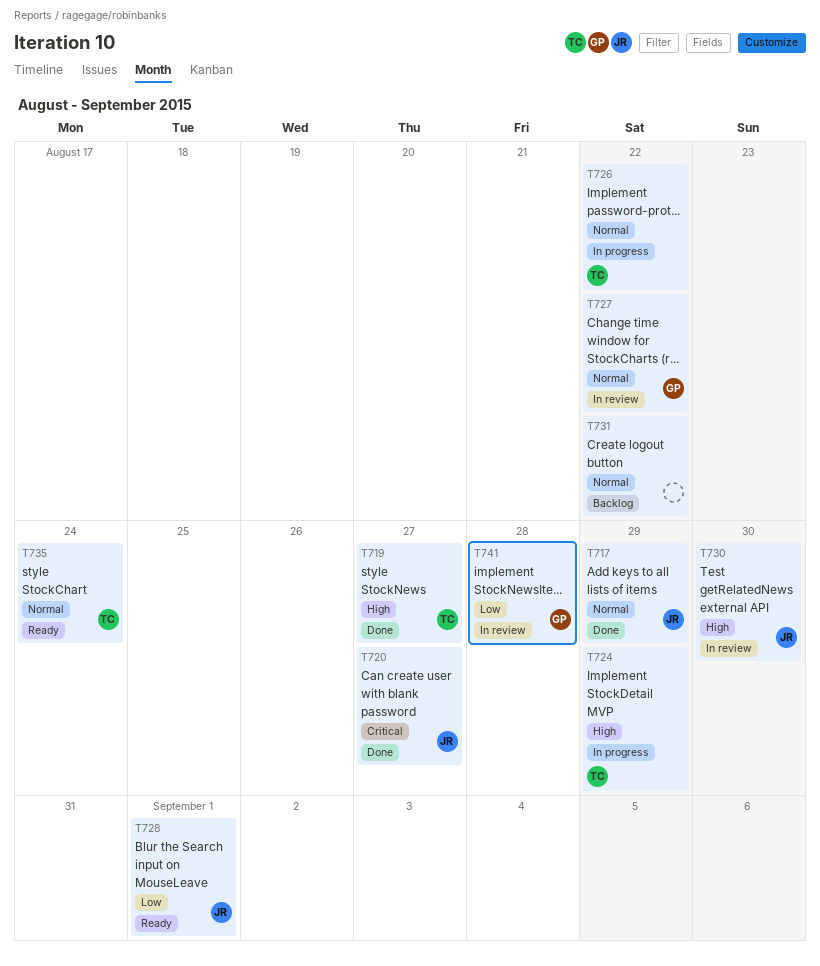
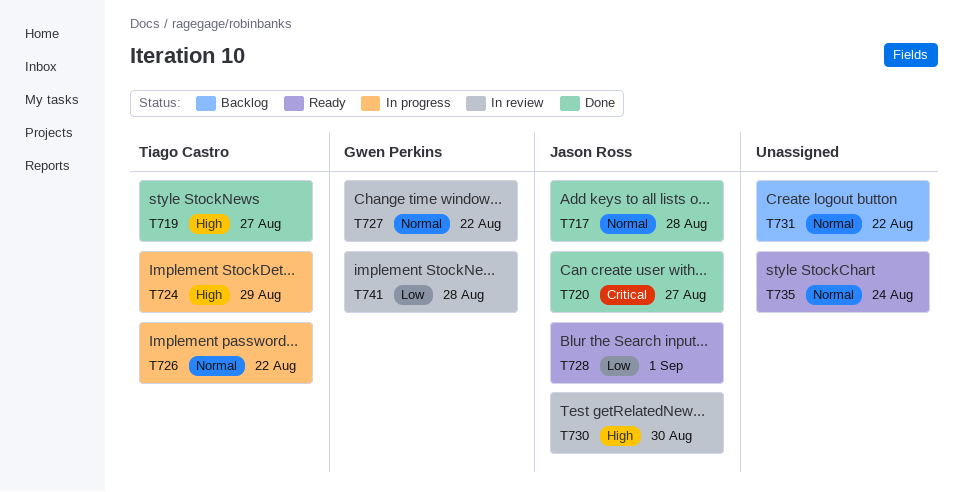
T717, due: Aug 29 -> Aug 28
T735, owner: Tiago Castro -> none

